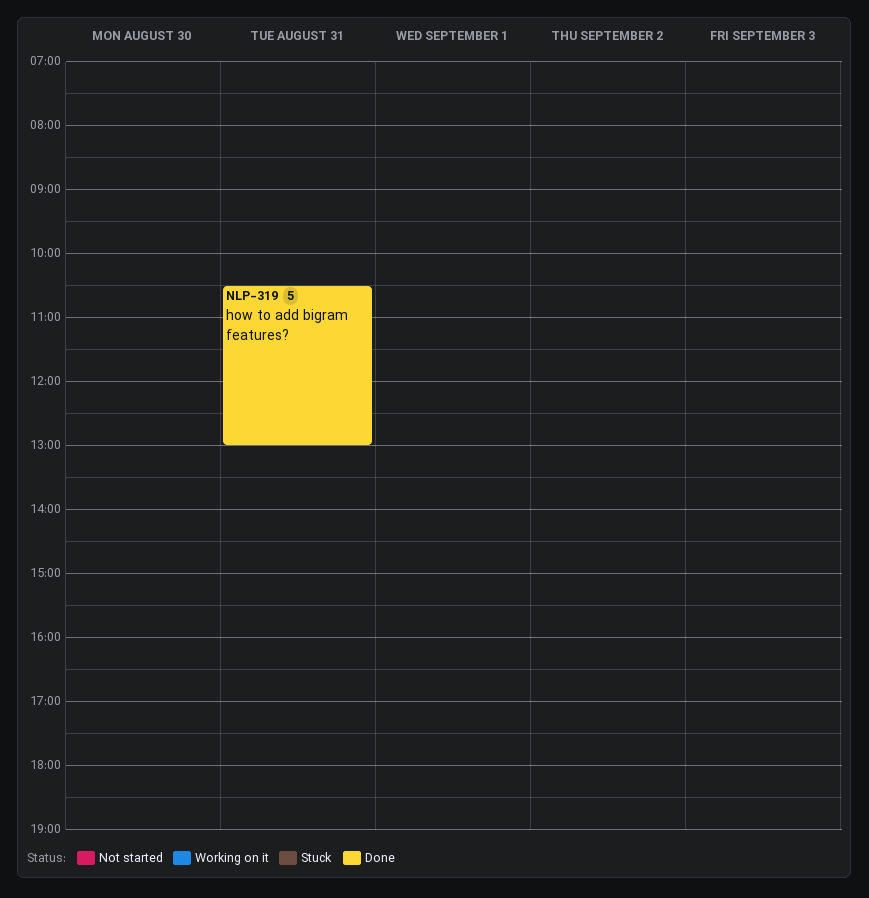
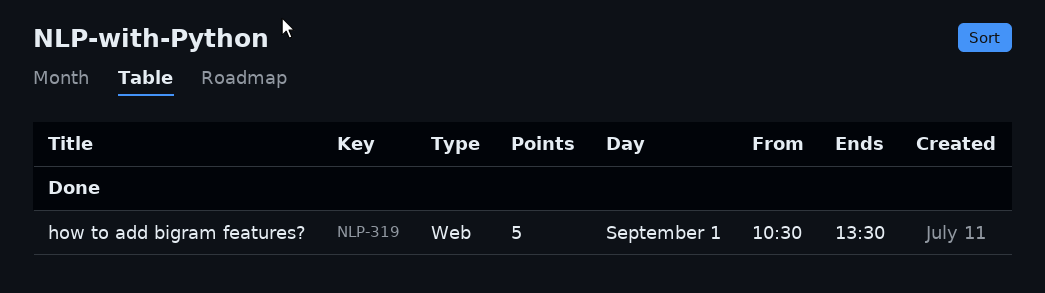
NLP-319, day: Aug 31 -> Sep 1
NLP-319, ends: 13:00 -> 13:30

